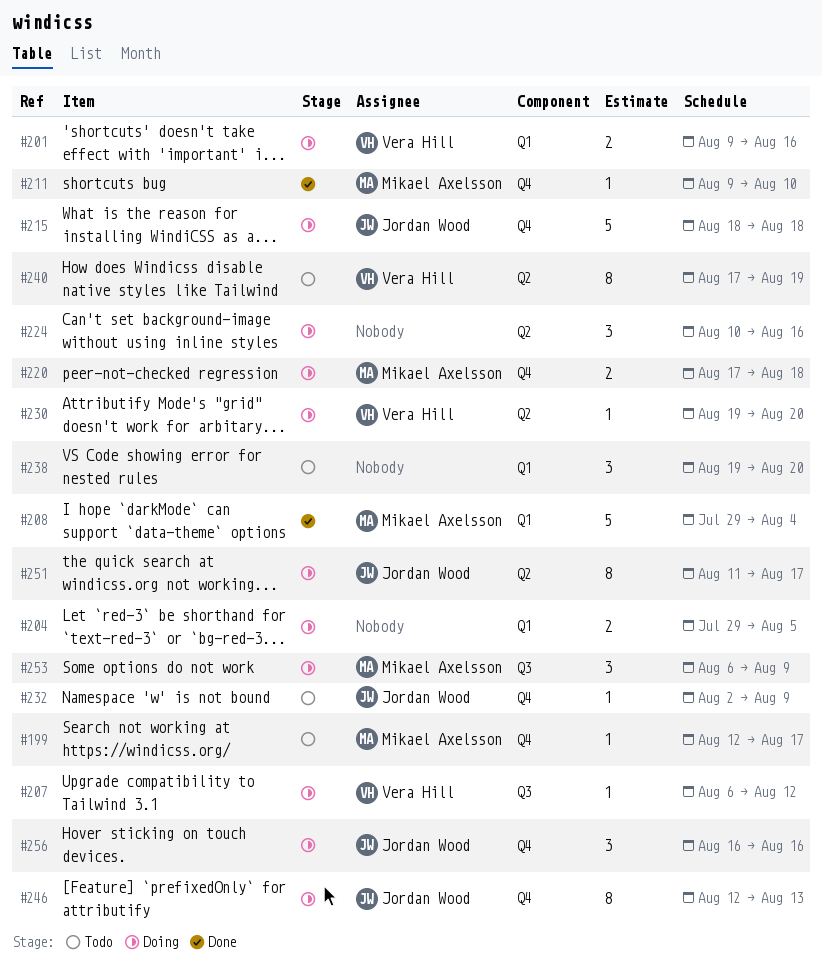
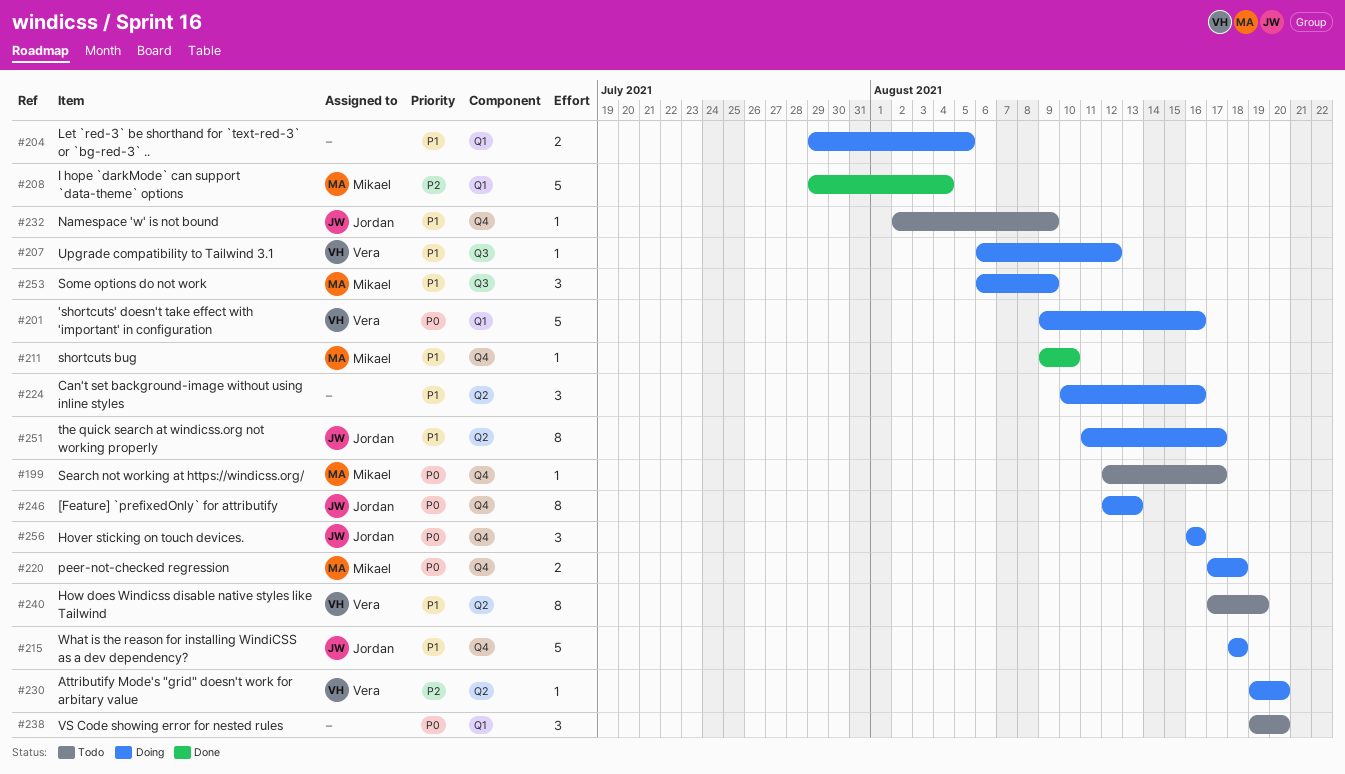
#201, estimate: 2 -> 5

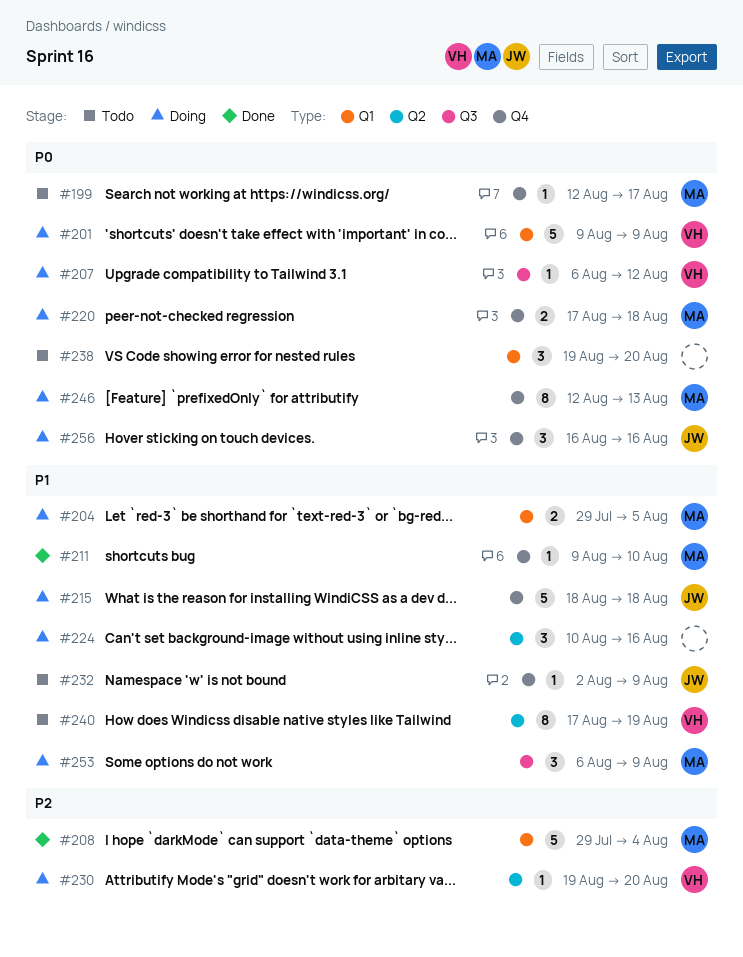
#201, due: Aug 16 -> Aug 9
#204, owner: none -> Mikael
#207, priority: P1 -> P0
#246, owner: Jordan -> Mikael
#251: present -> none

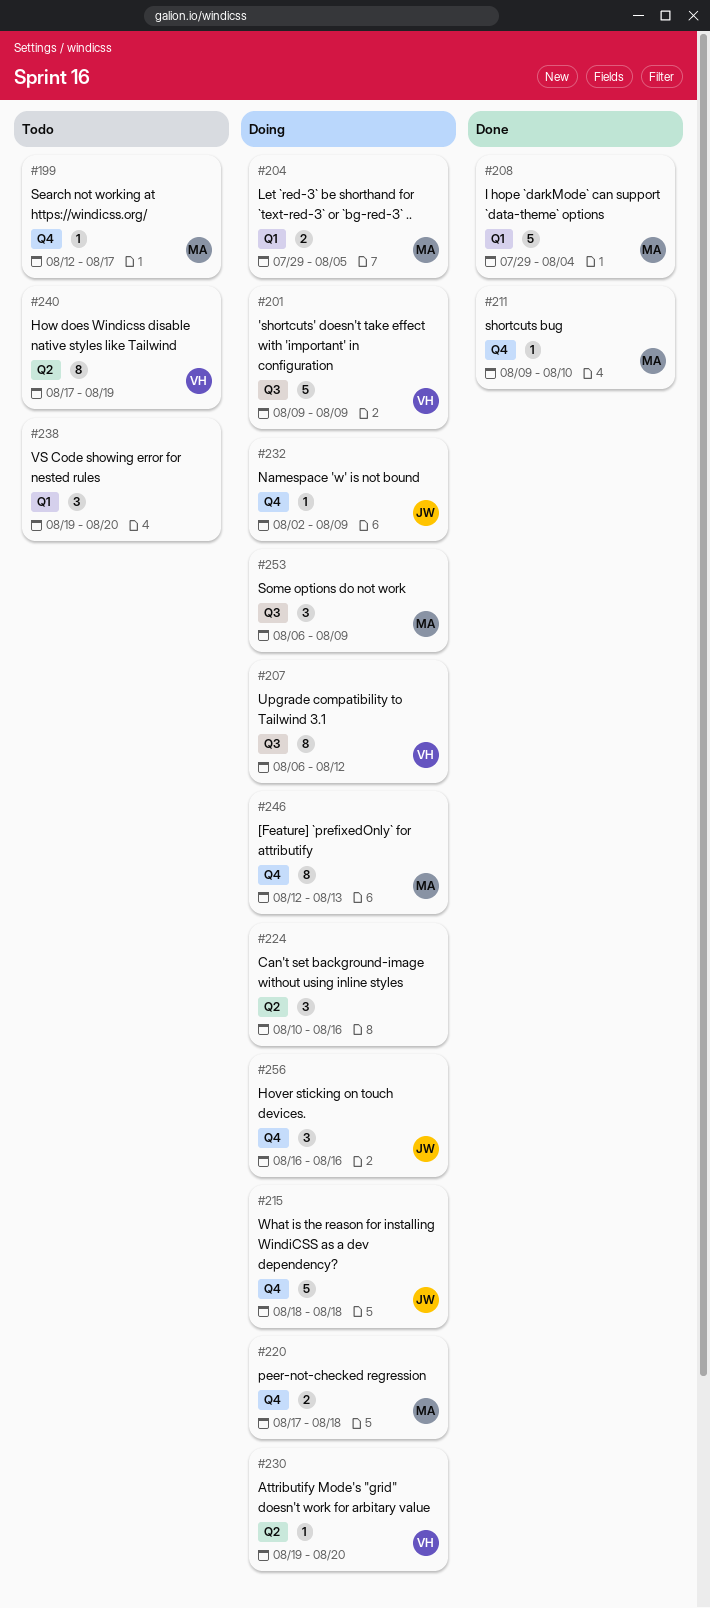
#201, label: Q1 -> Q3
#207, estimate: 1 -> 8
#232, status: Todo -> Doing

